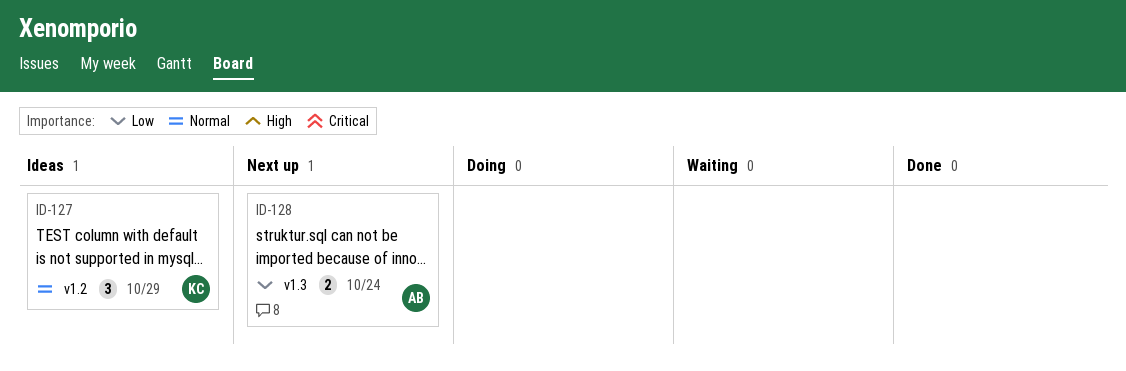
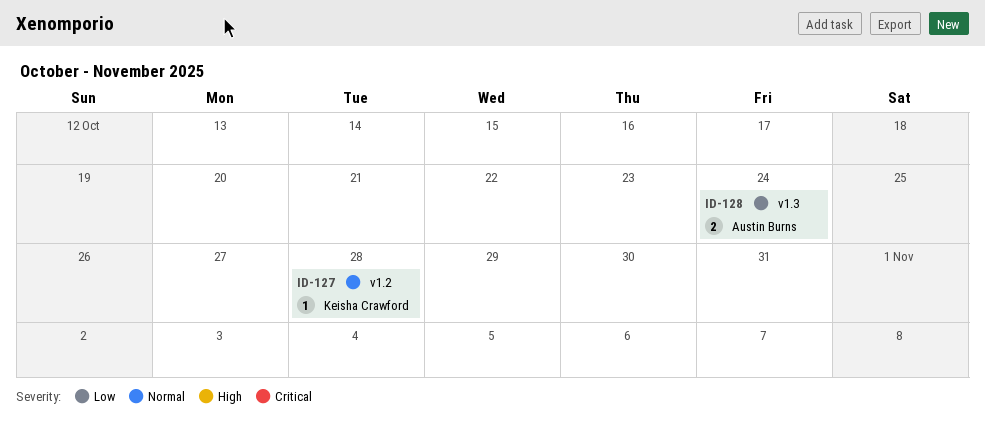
ID-127, estimate: 3 -> 1
ID-127, due: Oct 29 -> Oct 28

